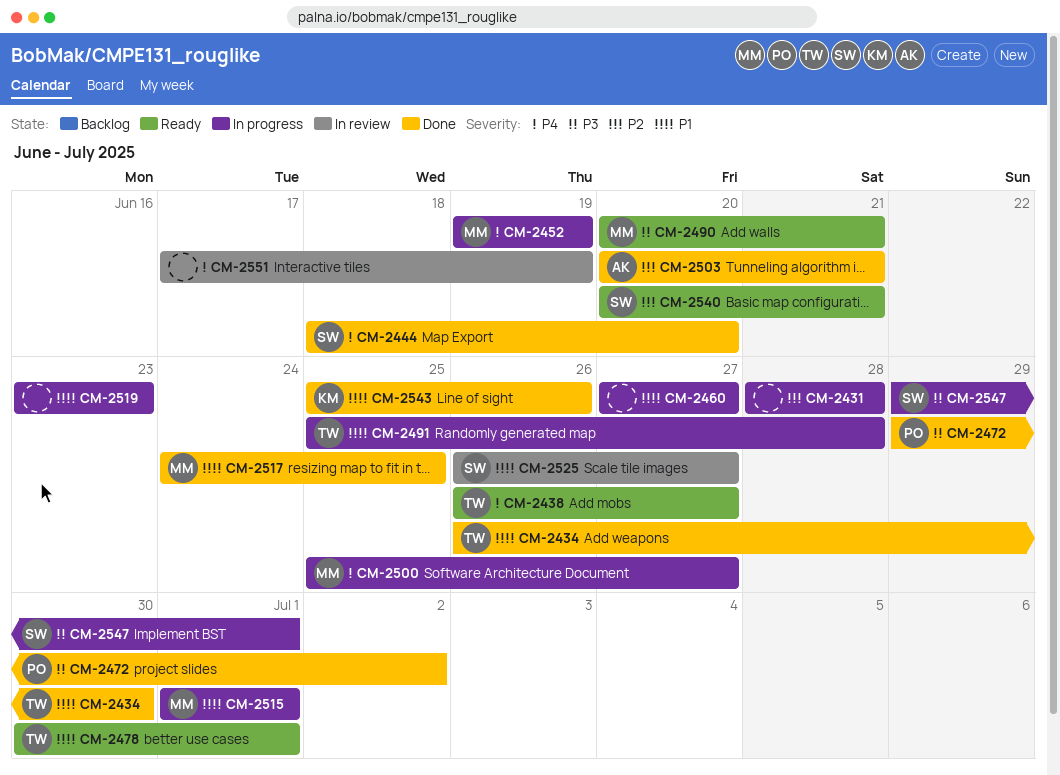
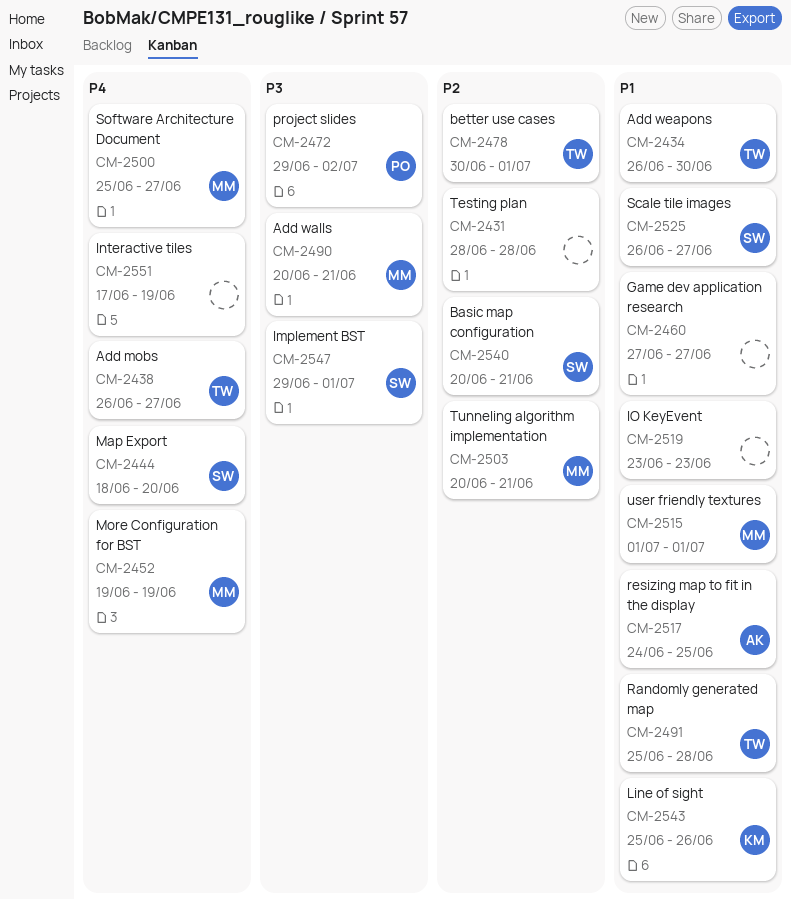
CM-2478, priority: P1 -> P2
CM-2503, owner: AK -> MM
CM-2517, owner: MM -> AK

